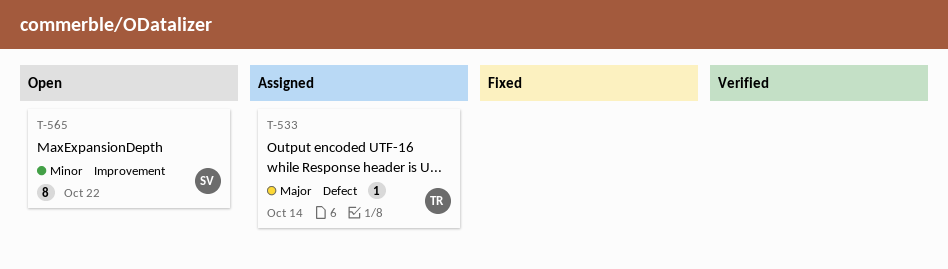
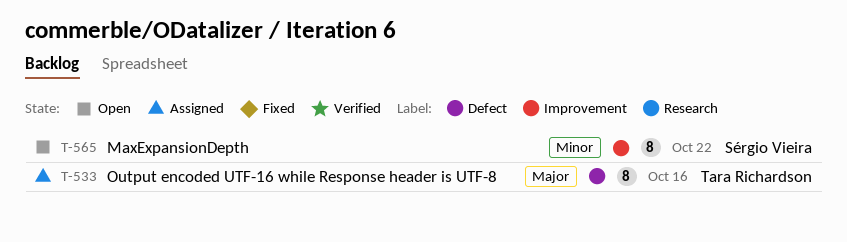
T-533, estimate: 1 -> 8
T-533, due: Oct 14 -> Oct 16

